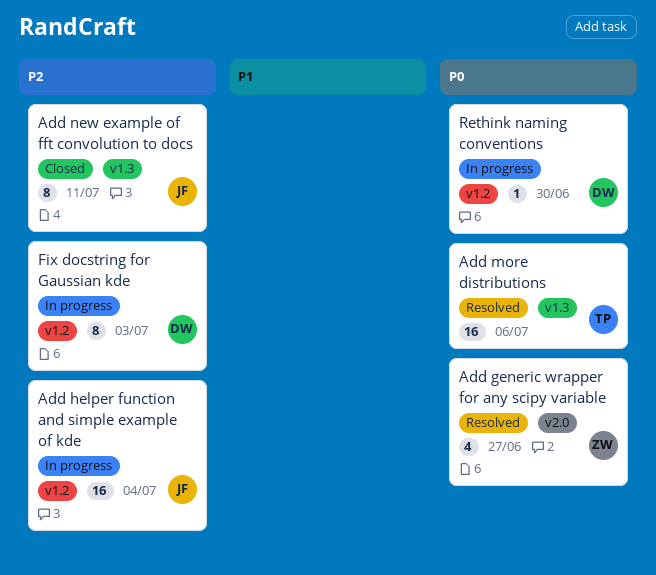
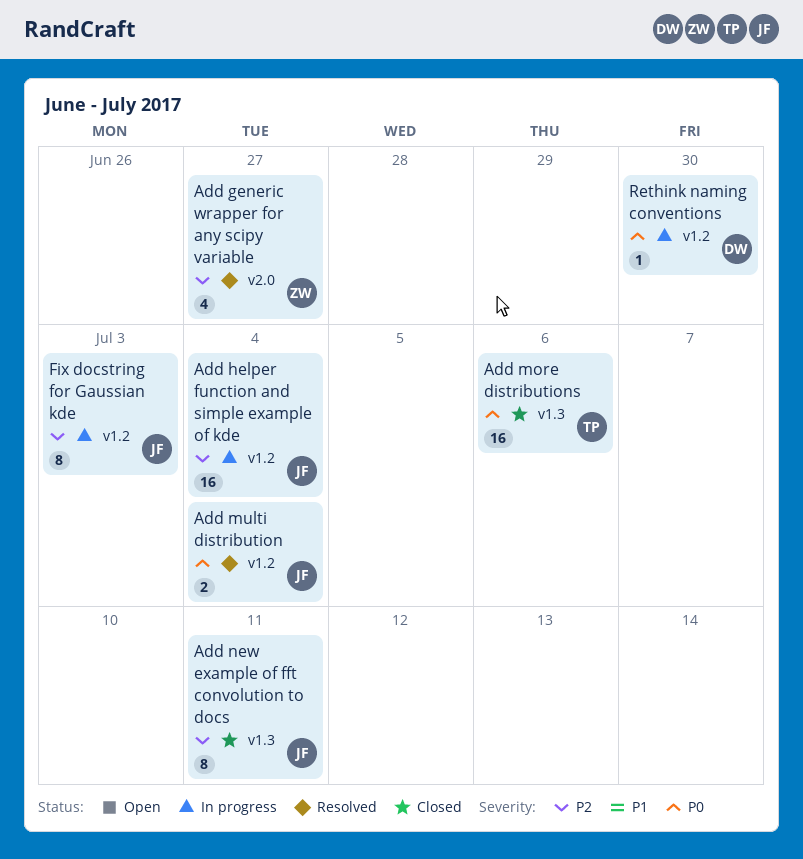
Add generic wrapper for any scipy variable, priority: P0 -> P2
Add more distributions, status: Resolved -> Closed
Add multi distribution: none -> present
Fix docstring for Gaussian kde, owner: DW -> JF

